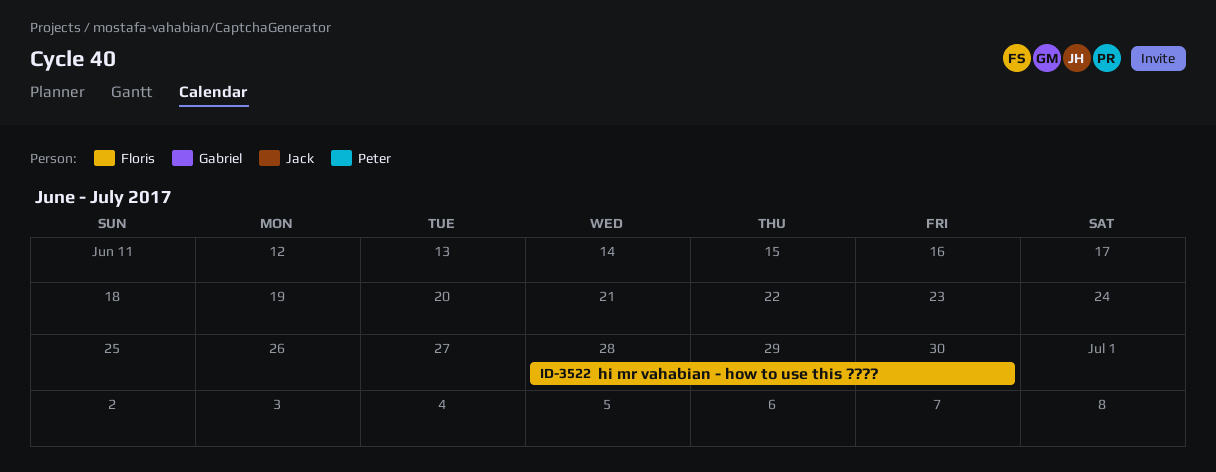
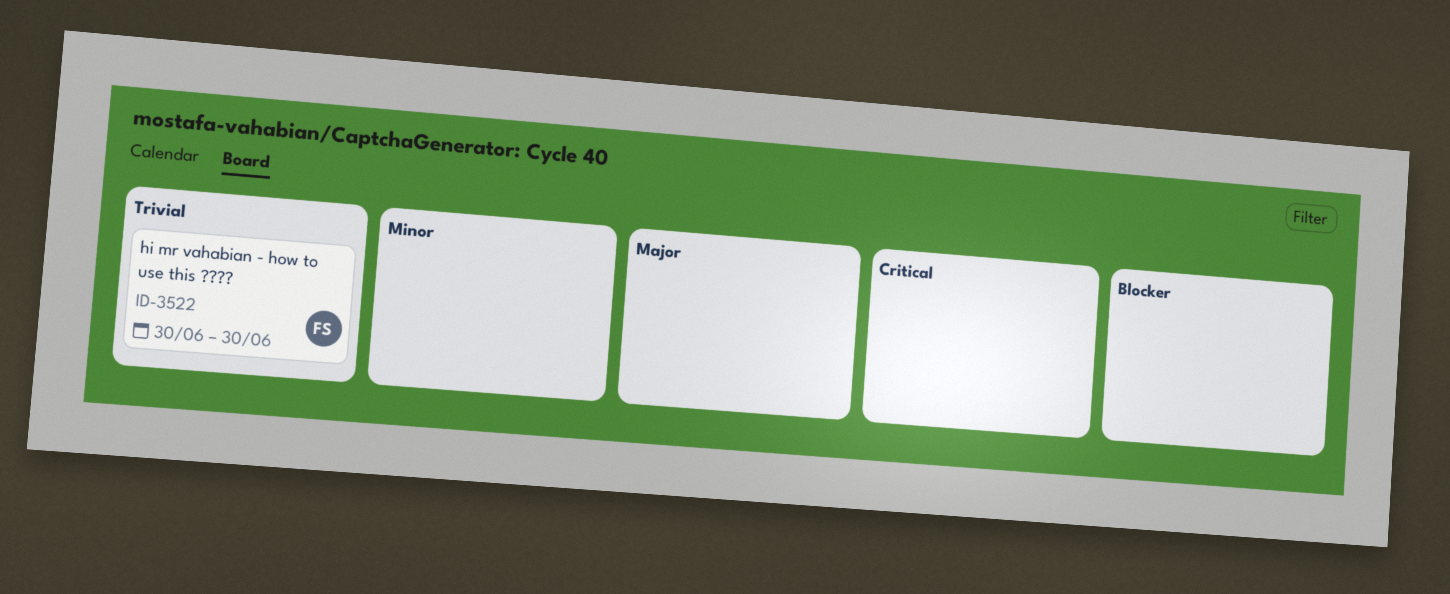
ID-3522, start: Jun 28 -> Jun 30

